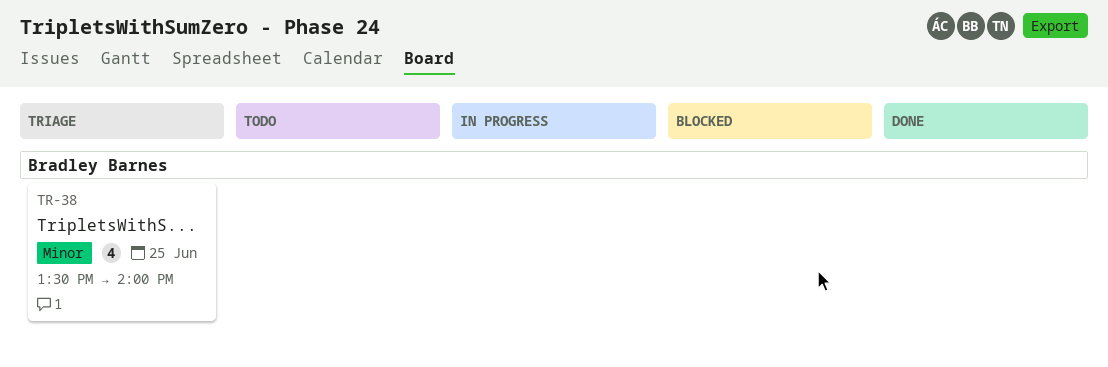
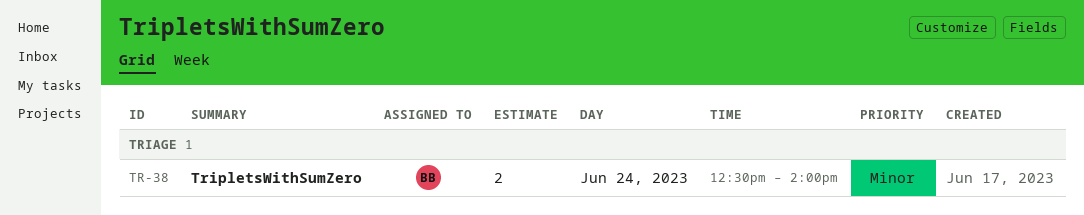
TR-38, estimate: 4 -> 2
TR-38, day: Jun 25 -> Jun 24
TR-38, begins: 13:30 -> 12:30

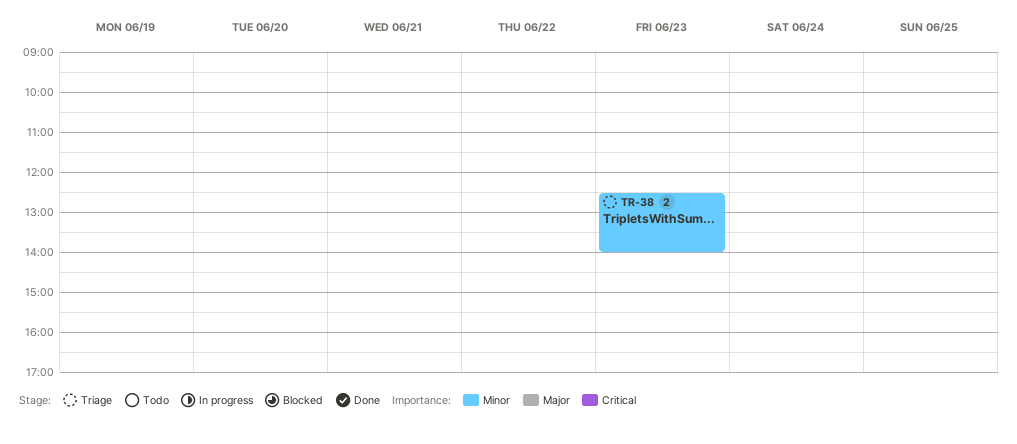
TR-38, day: Jun 24 -> Jun 23

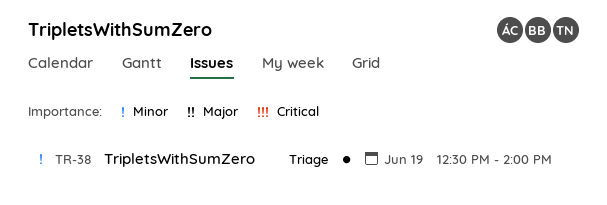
TR-38, estimate: 2 -> 1
TR-38, day: Jun 23 -> Jun 19

